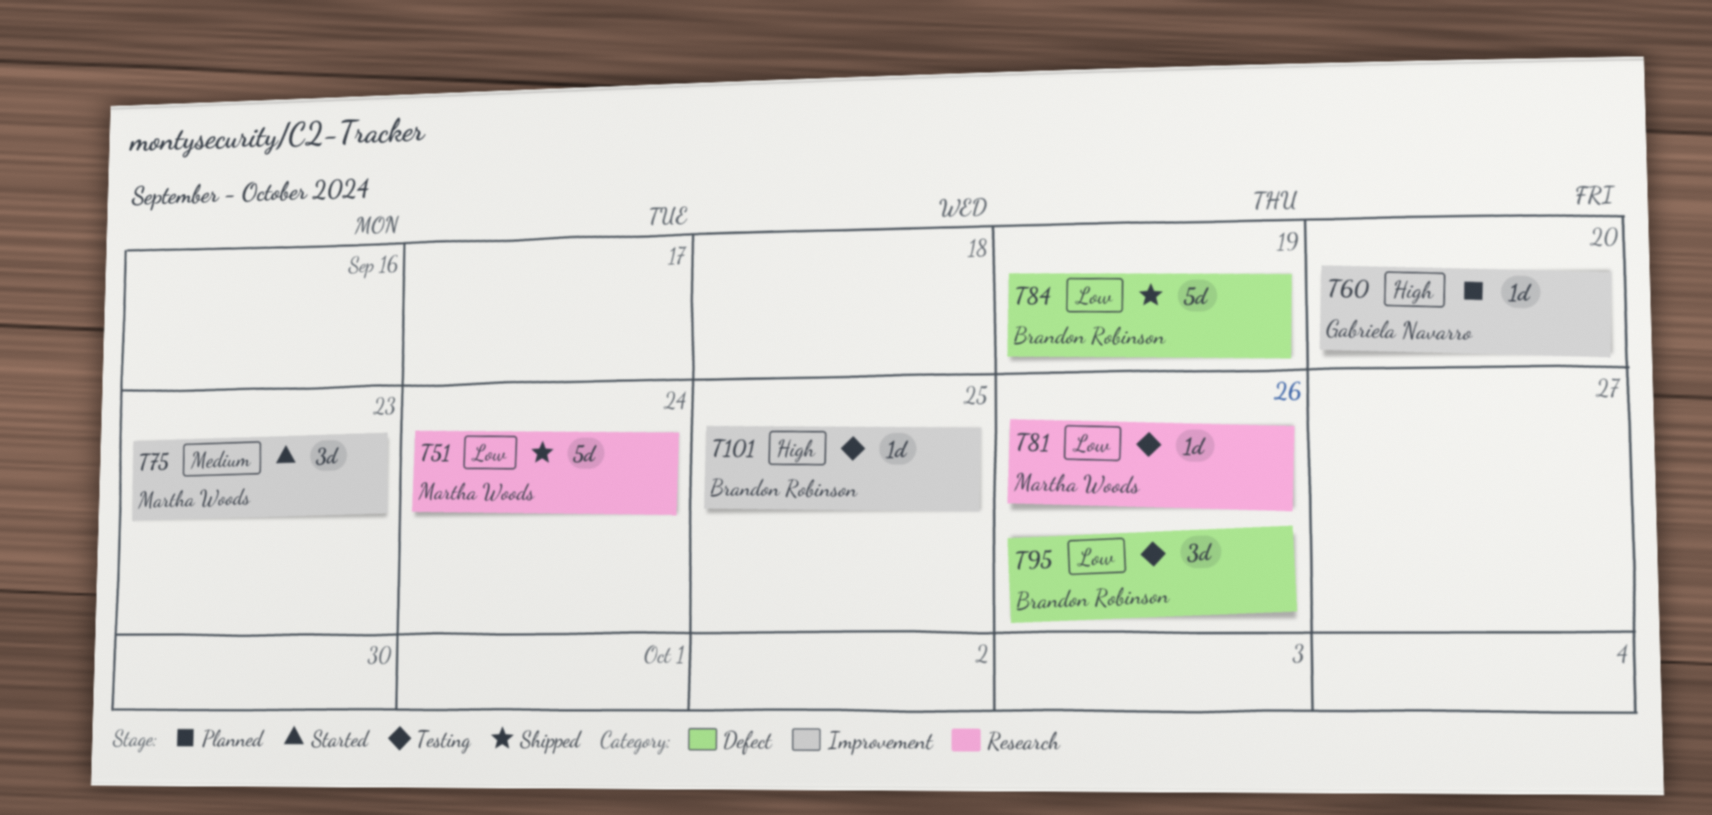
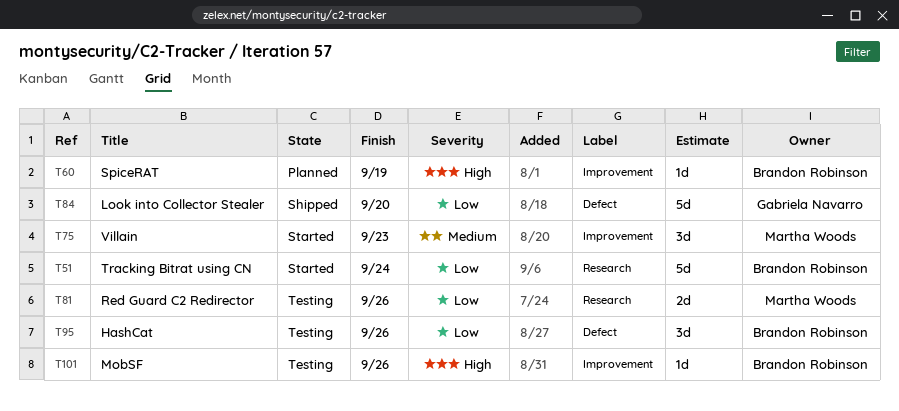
T51, status: Shipped -> Started
T51, owner: Martha Woods -> Brandon Robinson
T60, owner: Gabriela Navarro -> Brandon Robinson
T60, due: Sep 20 -> Sep 19
T81, estimate: 1d -> 2d
T84, owner: Brandon Robinson -> Gabriela Navarro
T84, due: Sep 19 -> Sep 20
T101, due: Sep 25 -> Sep 26

